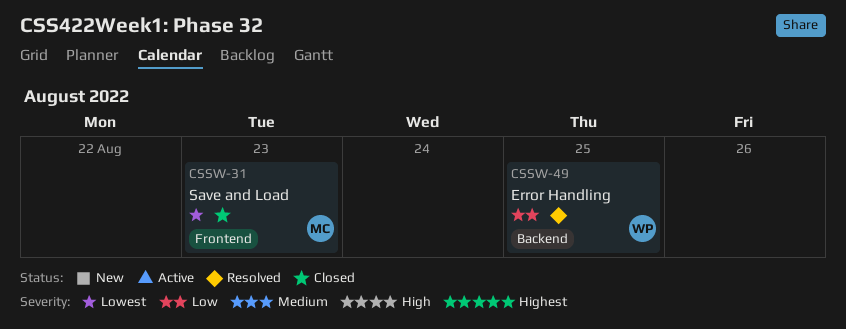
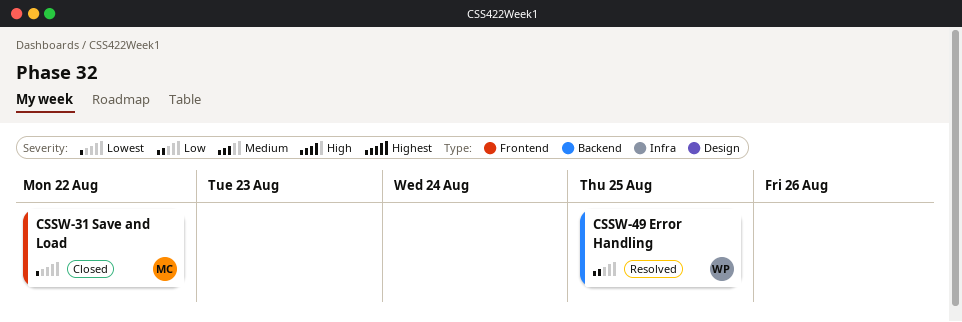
CSSW-31, due: Aug 23 -> Aug 22

